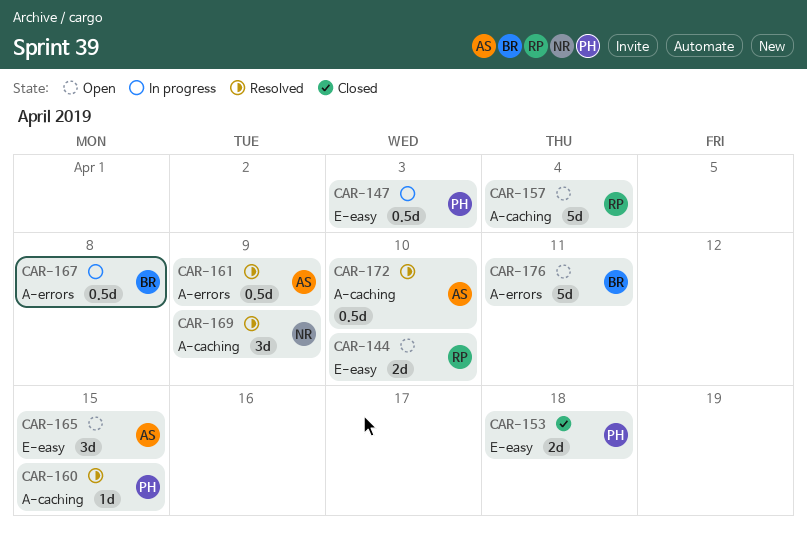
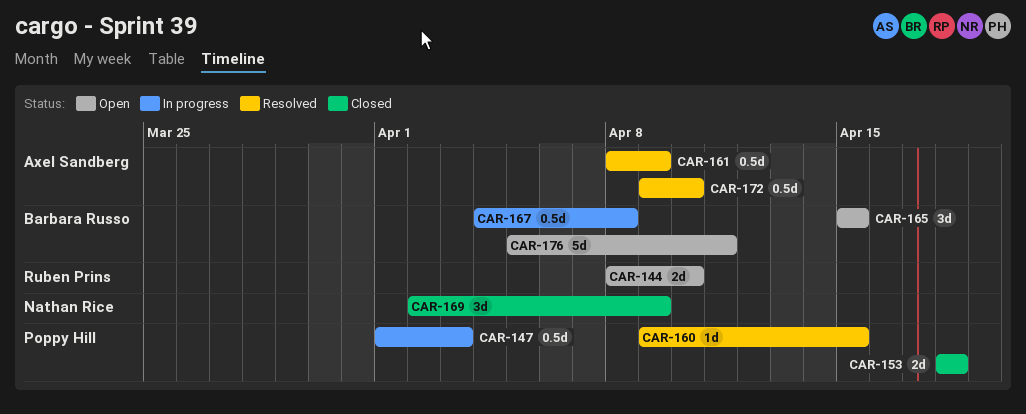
CAR-157: present -> none
CAR-165, owner: Axel Sandberg -> Barbara Russo
CAR-169, status: Resolved -> Closed

